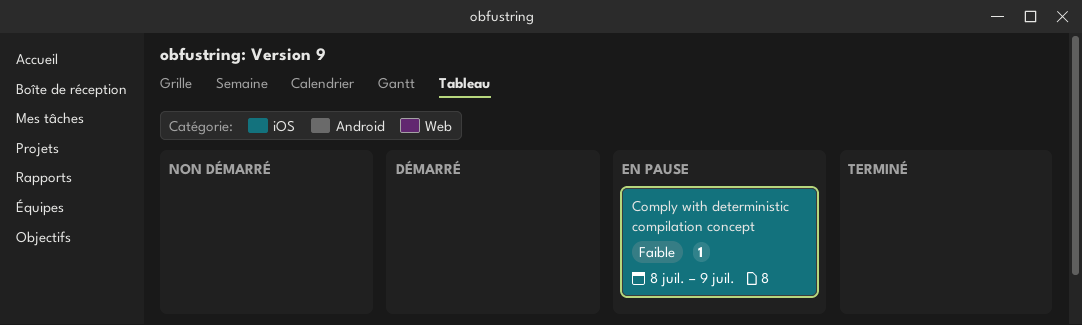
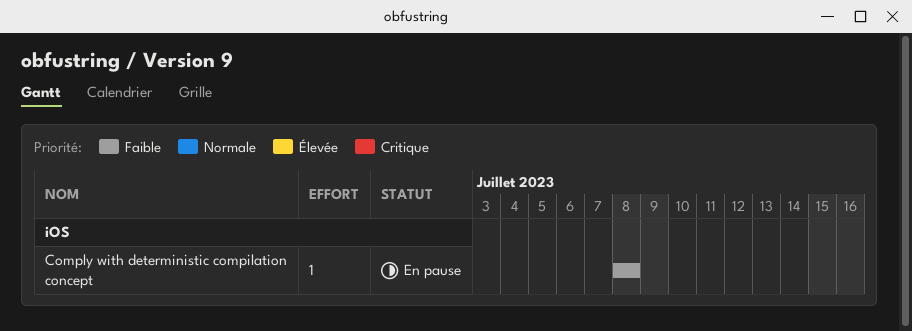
Comply with deterministic compilation concept, due: Jul 9 -> Jul 8

